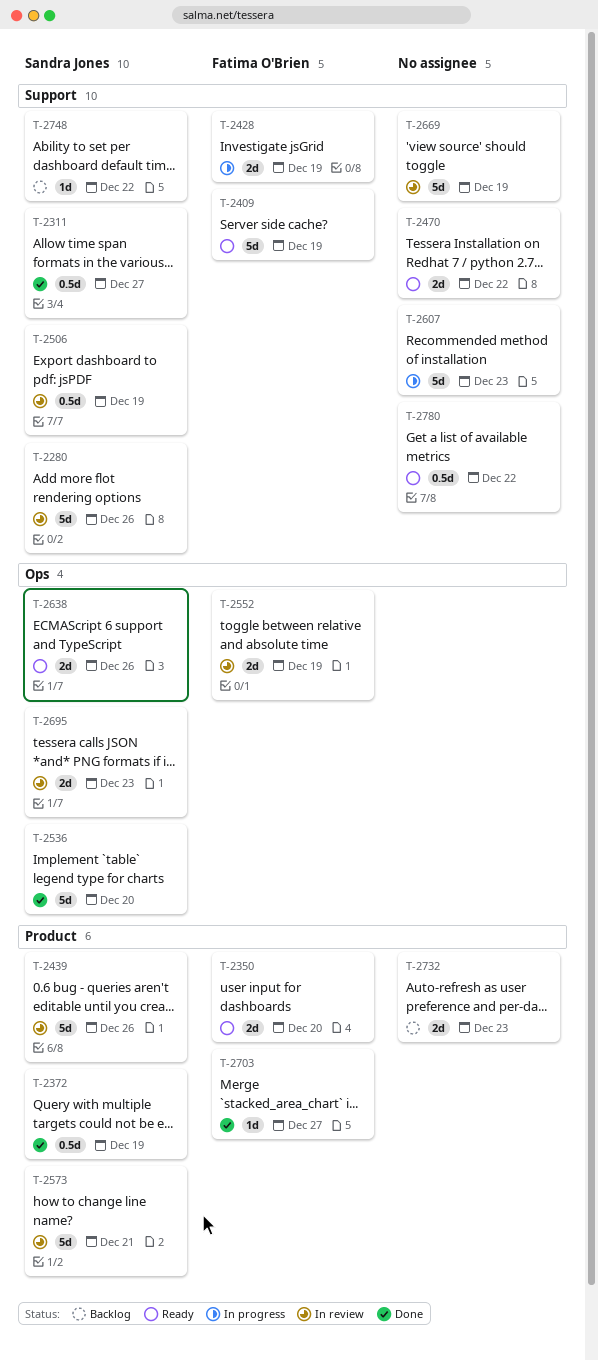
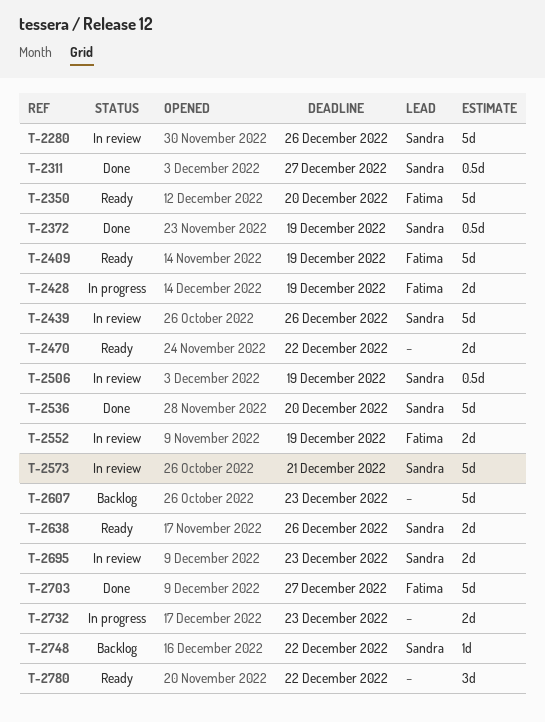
T-2350, estimate: 2d -> 5d
T-2607, status: In progress -> Backlog
T-2669: present -> none
T-2703, estimate: 1d -> 5d
T-2732, status: Backlog -> In progress
T-2780, estimate: 0.5d -> 3d

